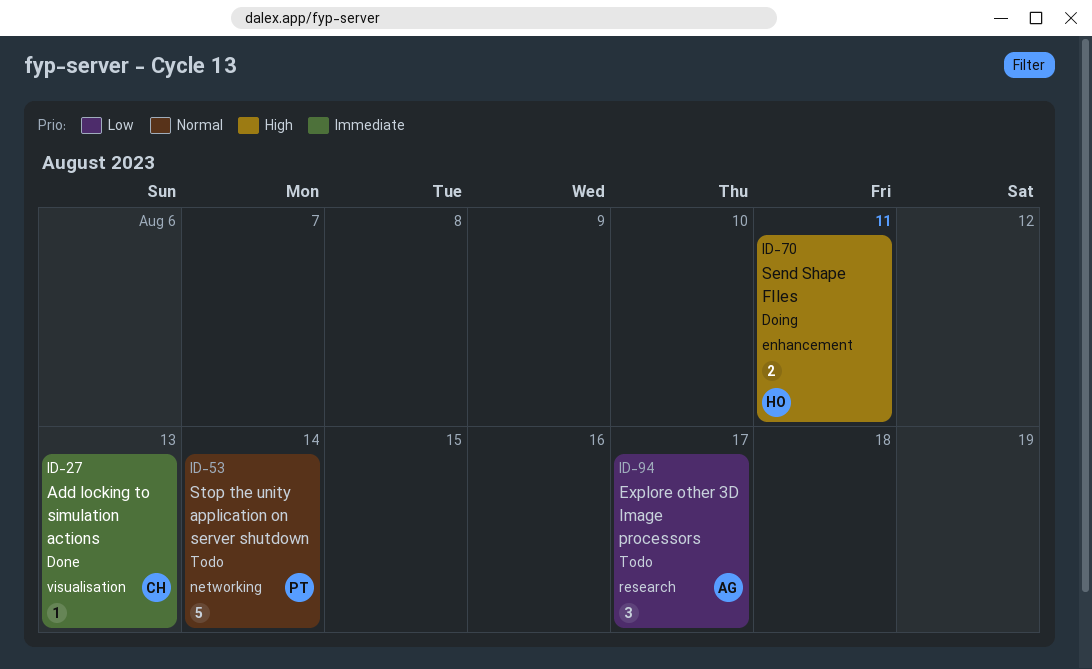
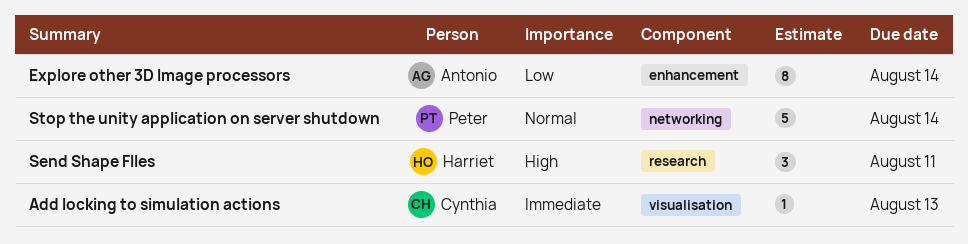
Explore other 3D Image processors, label: research -> enhancement
Explore other 3D Image processors, estimate: 3 -> 8
Explore other 3D Image processors, due: Aug 17 -> Aug 14
Send Shape FIles, label: enhancement -> research
Send Shape FIles, estimate: 2 -> 3

